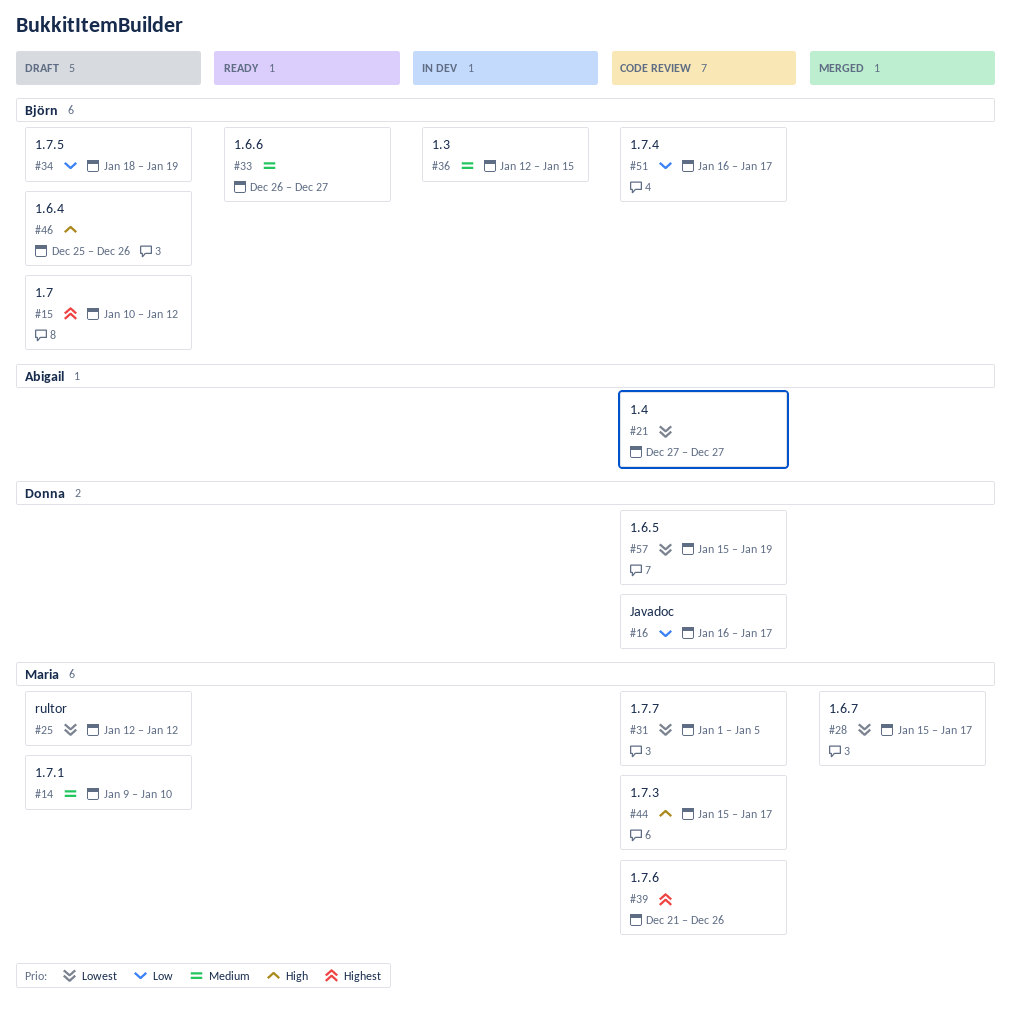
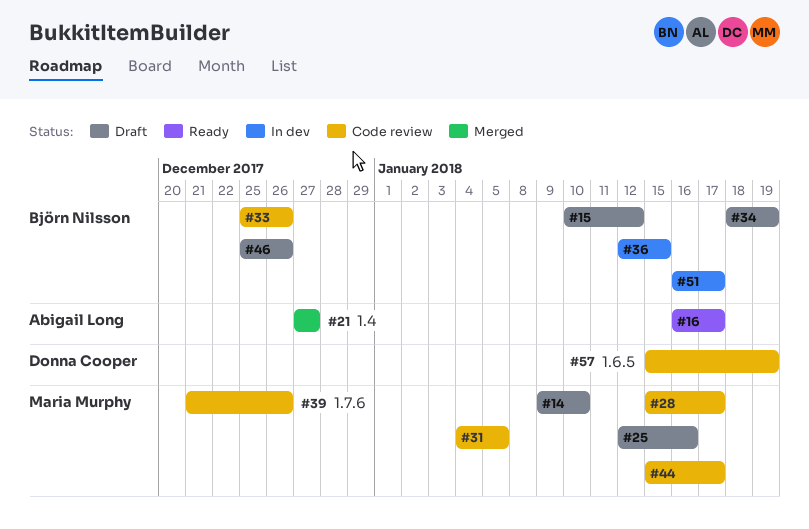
#16, status: Code review -> Ready
#16, owner: Donna Cooper -> Abigail Long
#21, status: Code review -> Merged
#25, due: Jan 12 -> Jan 16
#28, status: Merged -> Code review
#31, start: Jan 1 -> Jan 4
#33, status: Ready -> Code review
#33, start: Dec 26 -> Dec 25
#33, due: Dec 27 -> Dec 26
#51, status: Code review -> In dev

